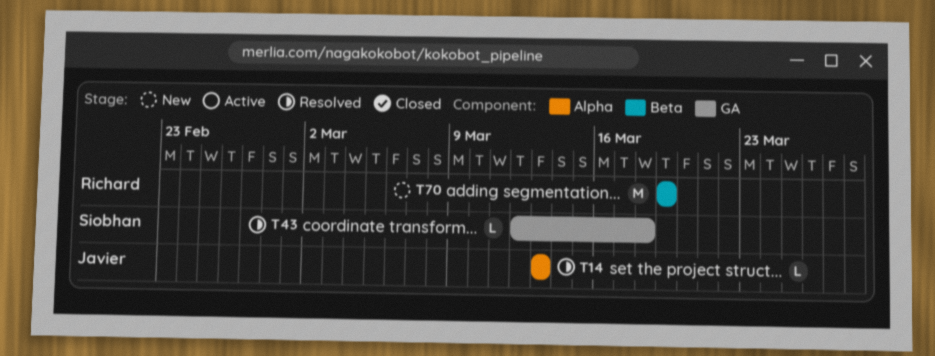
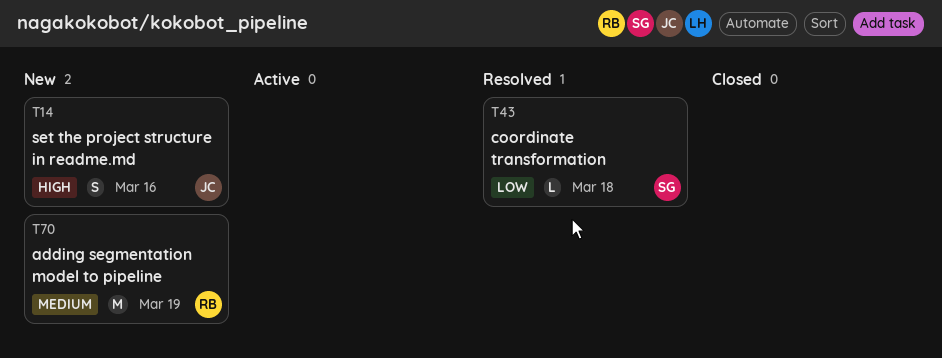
T14, status: Resolved -> New
T14, estimate: L -> S
T14, due: Mar 13 -> Mar 16

